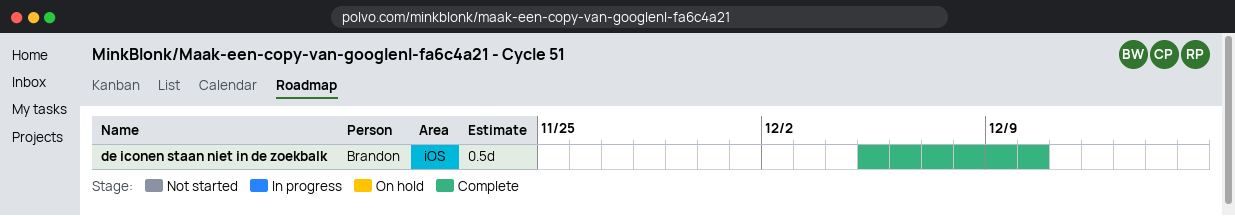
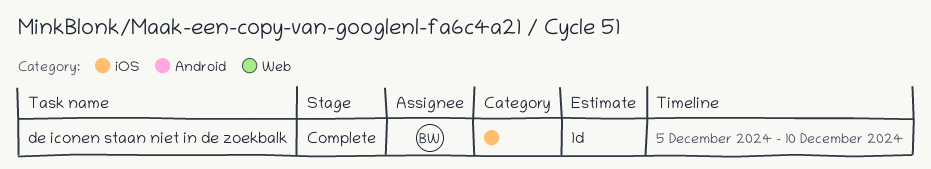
de iconen staan niet in de zoekbalk, estimate: 0.5d -> 1d

